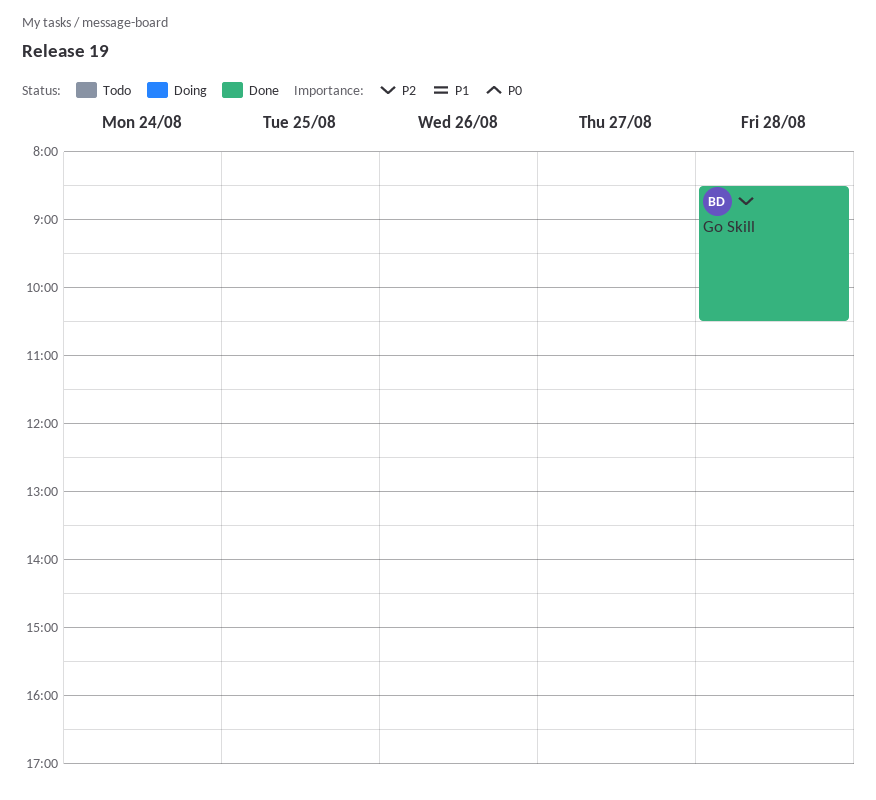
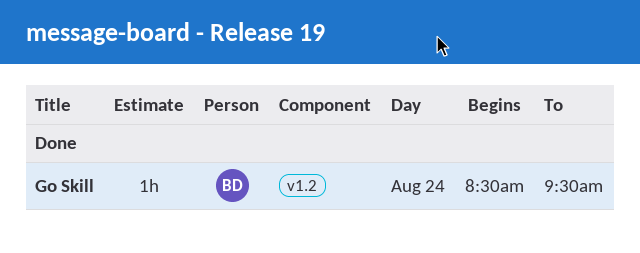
Go Skill, day: Aug 28 -> Aug 24
Go Skill, ends: 10:30 -> 09:30

